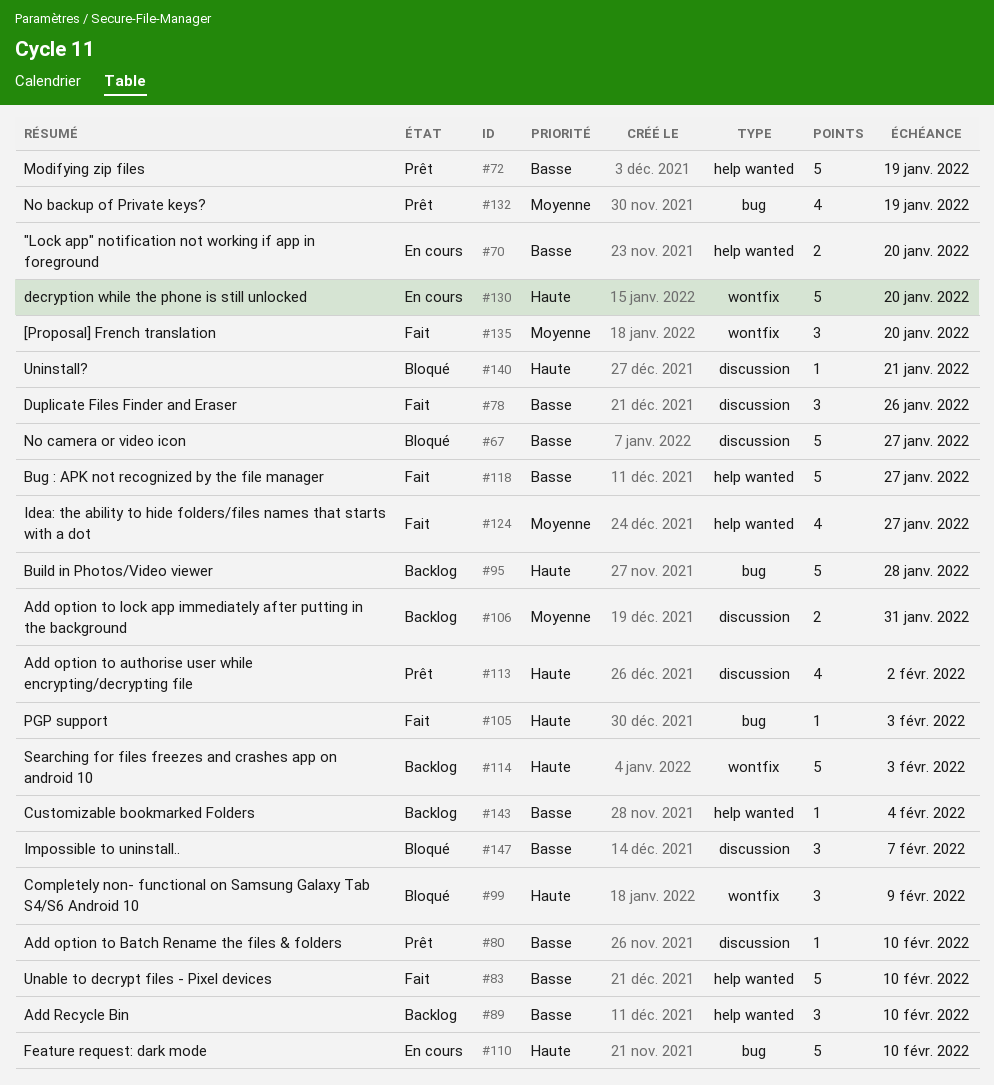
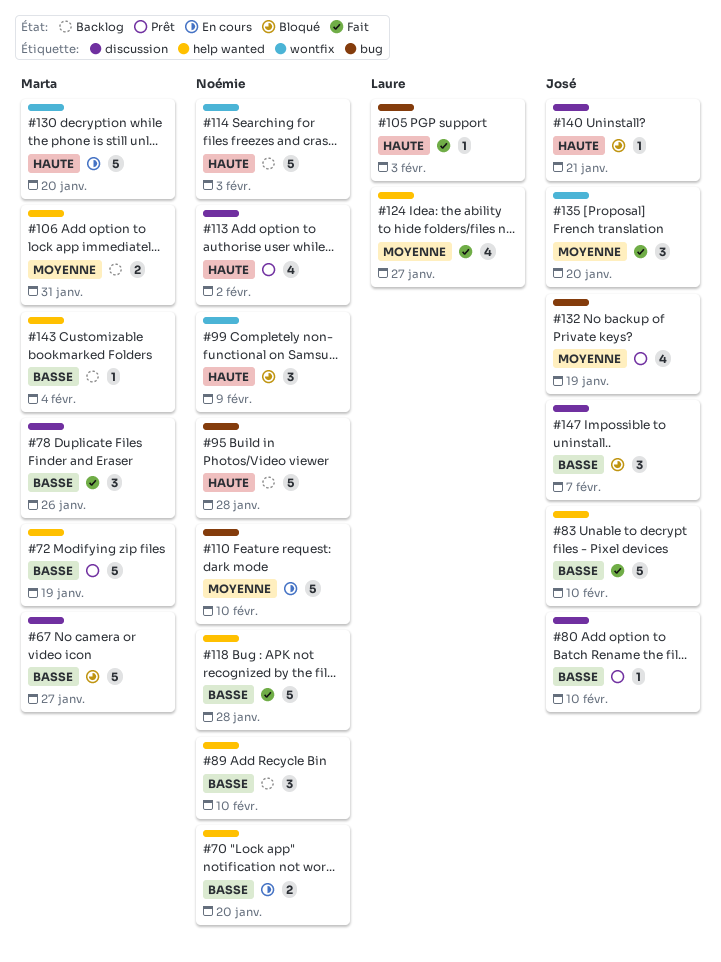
#106, label: discussion -> help wanted
#110, priority: Haute -> Moyenne
#118, due: Jan 27 -> Jan 28

